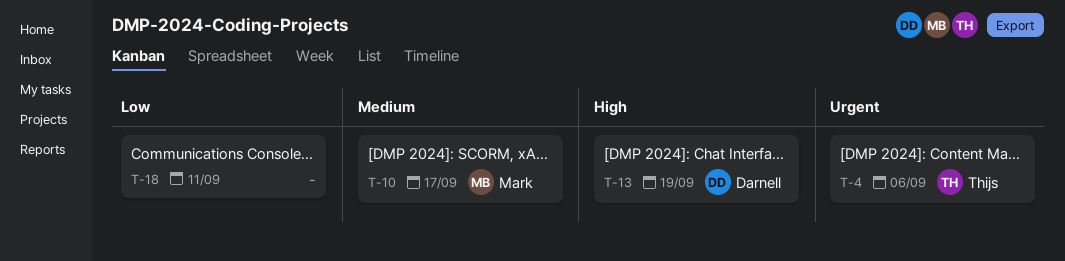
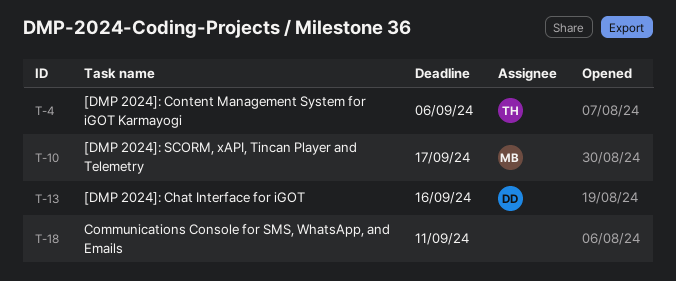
T-13, due: Sep 19 -> Sep 16

